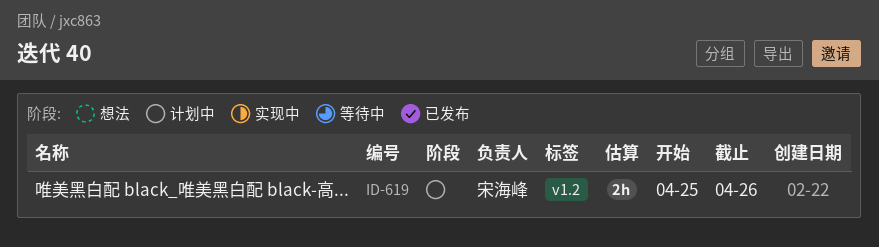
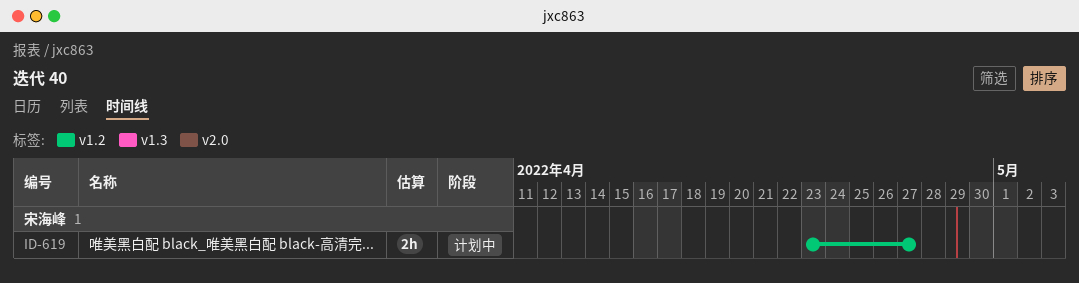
ID-619, start: Apr 25 -> Apr 23
ID-619, due: Apr 26 -> Apr 27

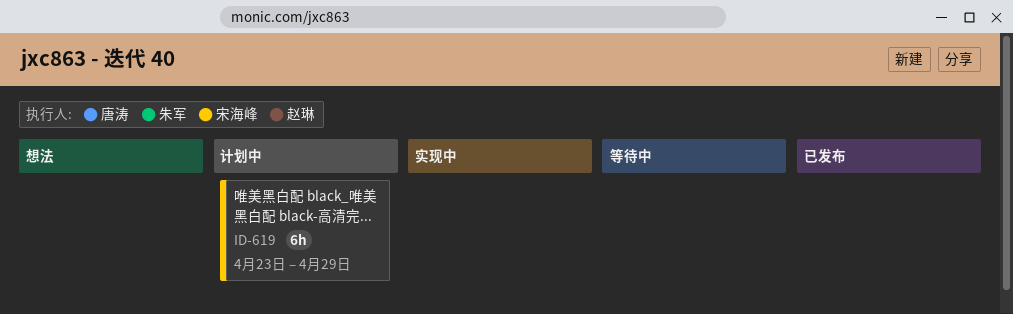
ID-619, estimate: 2h -> 6h
ID-619, due: Apr 27 -> Apr 29

